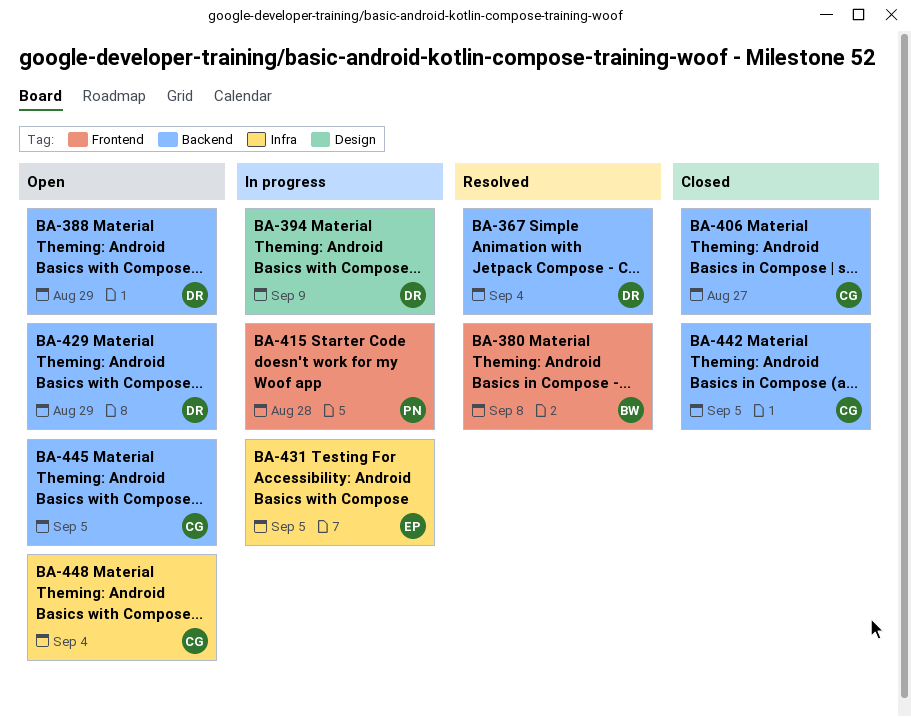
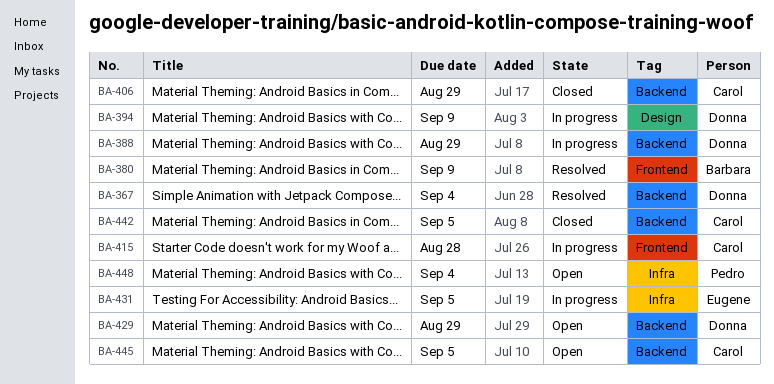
BA-380, due: Sep 8 -> Sep 9
BA-388, status: Open -> In progress
BA-406, due: Aug 27 -> Aug 29
BA-415, owner: Pedro -> Carol
BA-448, owner: Carol -> Pedro

